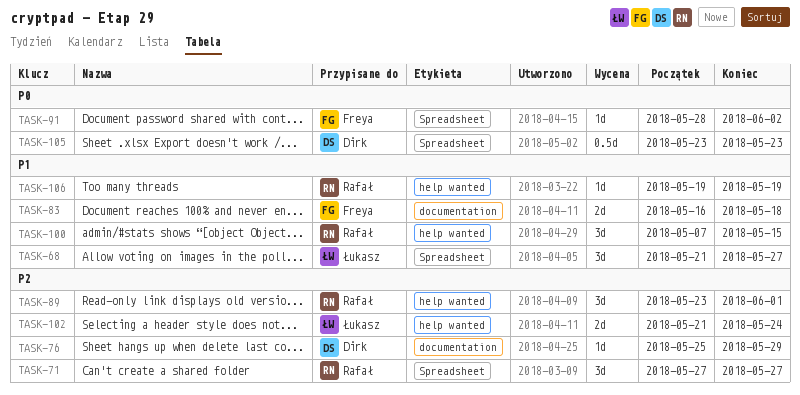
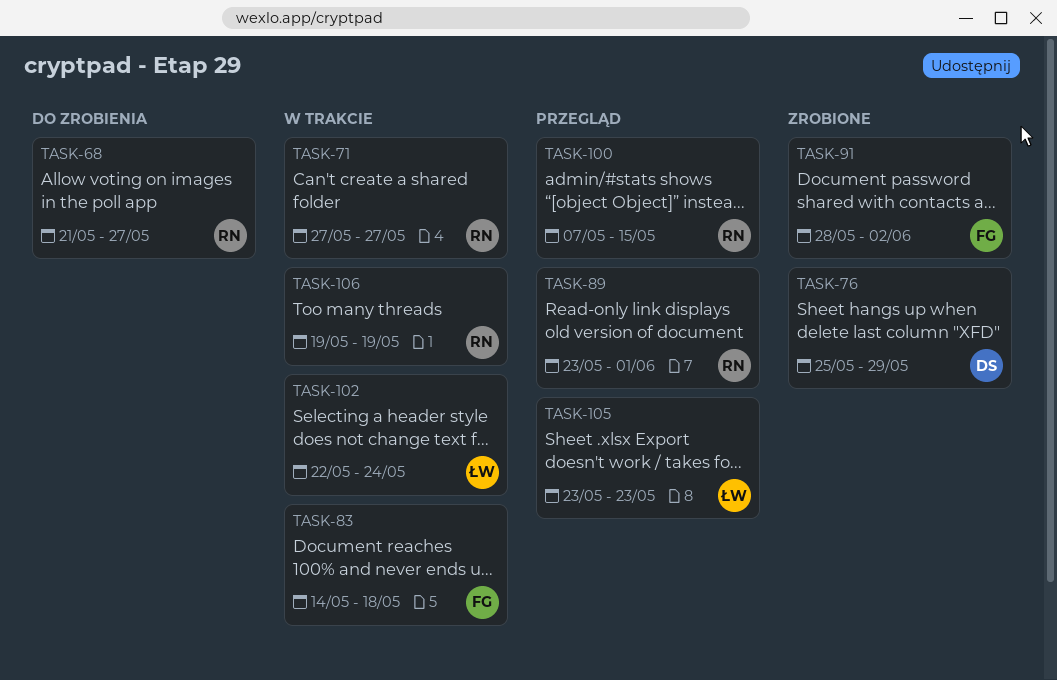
TASK-68, owner: Łukasz -> Rafał
TASK-83, start: May 16 -> May 14
TASK-102, start: May 21 -> May 22
TASK-105, owner: Dirk -> Łukasz

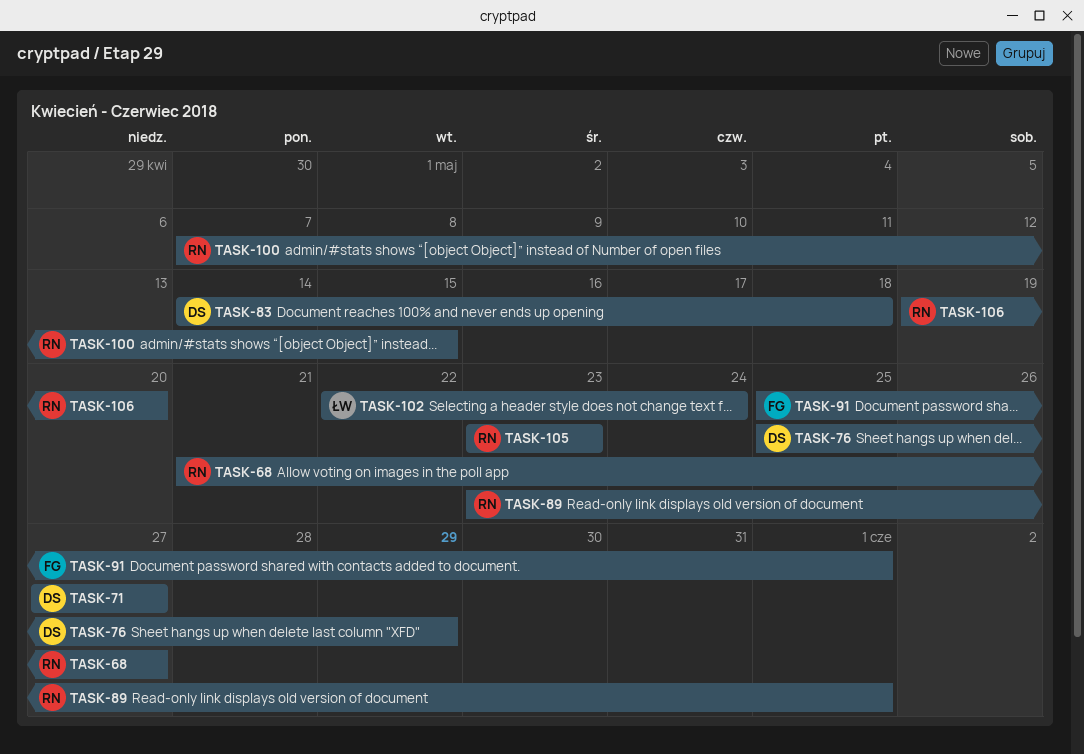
TASK-71, owner: RN -> DS
TASK-83, owner: FG -> DS
TASK-91, start: May 28 -> May 25
TASK-91, due: Jun 2 -> Jun 1
TASK-105, owner: ŁW -> RN
TASK-106, due: May 19 -> May 20

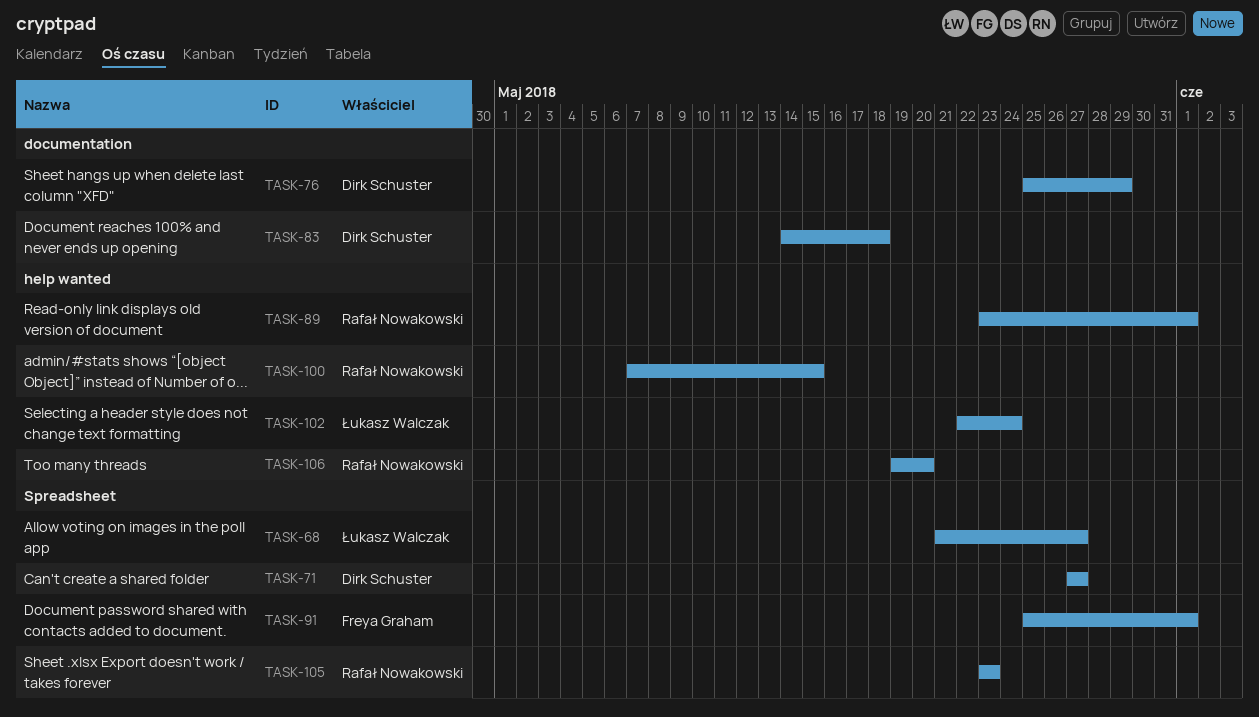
TASK-68, owner: Rafał Nowakowski -> Łukasz Walczak

